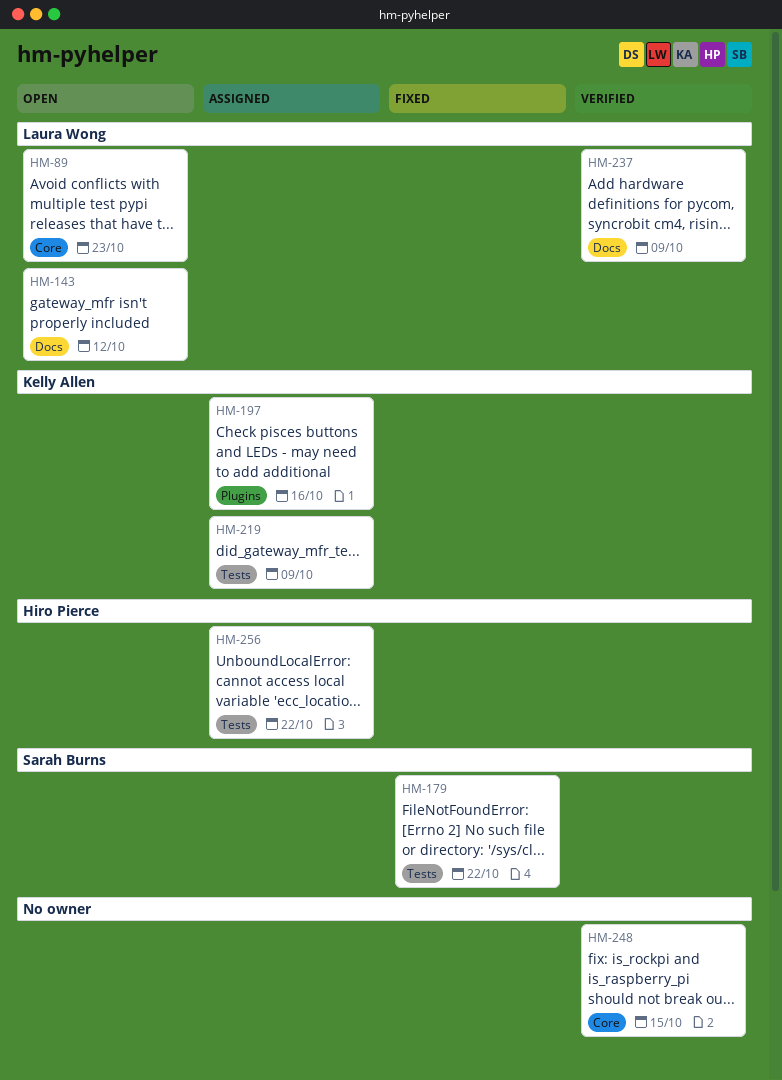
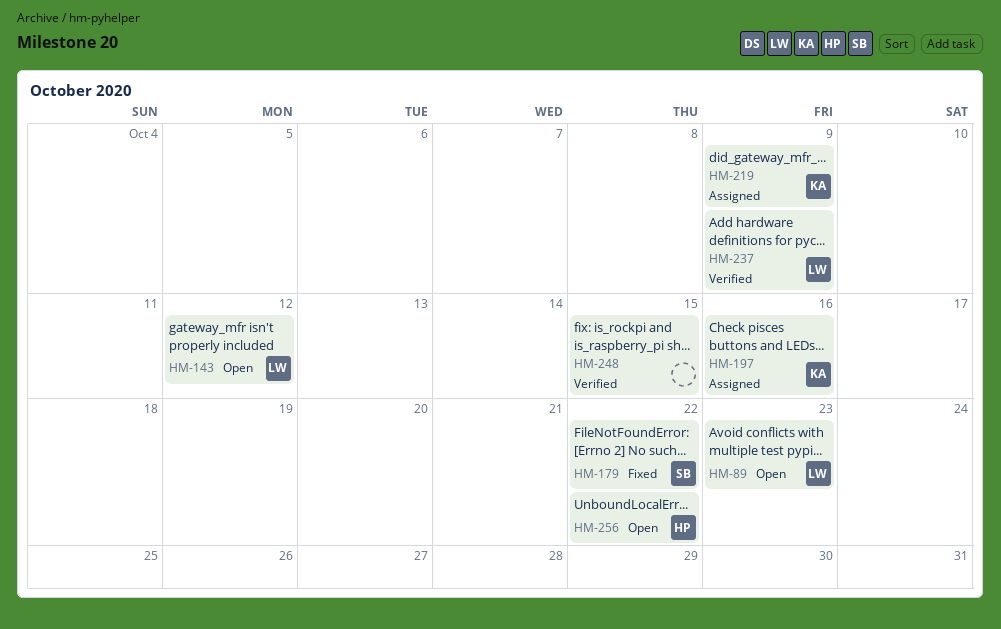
HM-256, status: Assigned -> Open

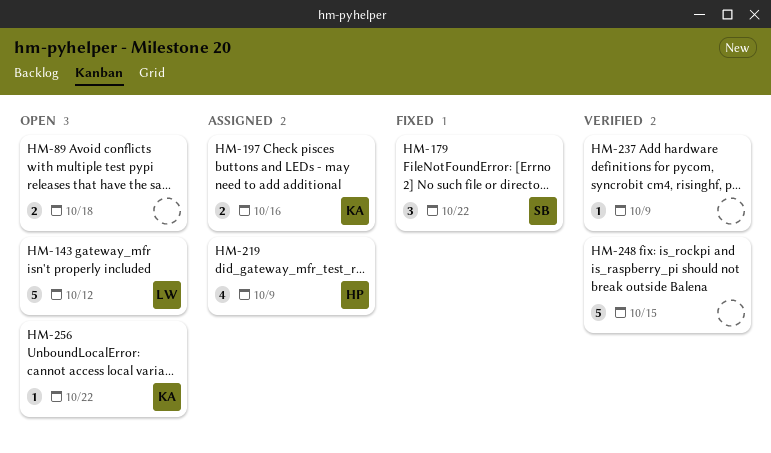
HM-89, owner: LW -> none
HM-89, due: Oct 23 -> Oct 18
HM-219, owner: KA -> HP
HM-237, owner: LW -> none
HM-256, owner: HP -> KA

